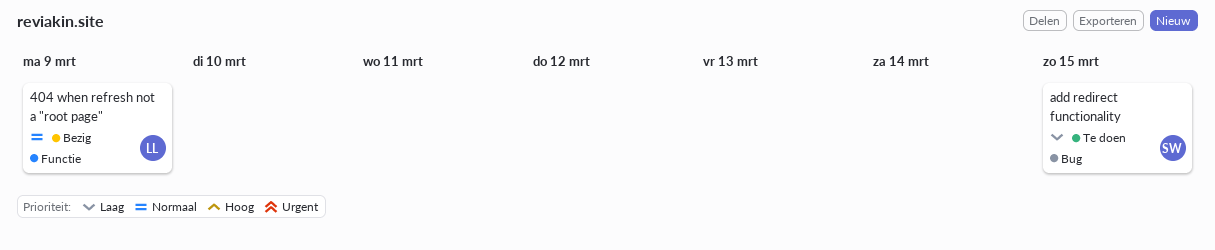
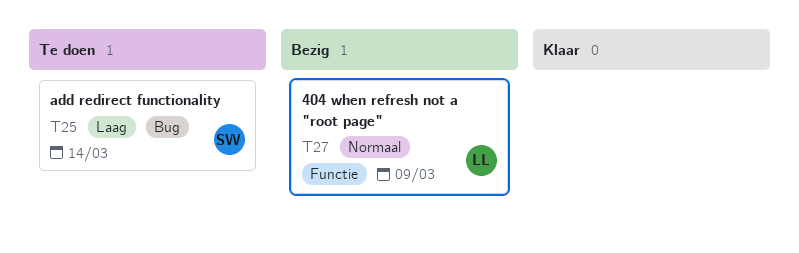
add redirect functionality, due: Mar 15 -> Mar 14

